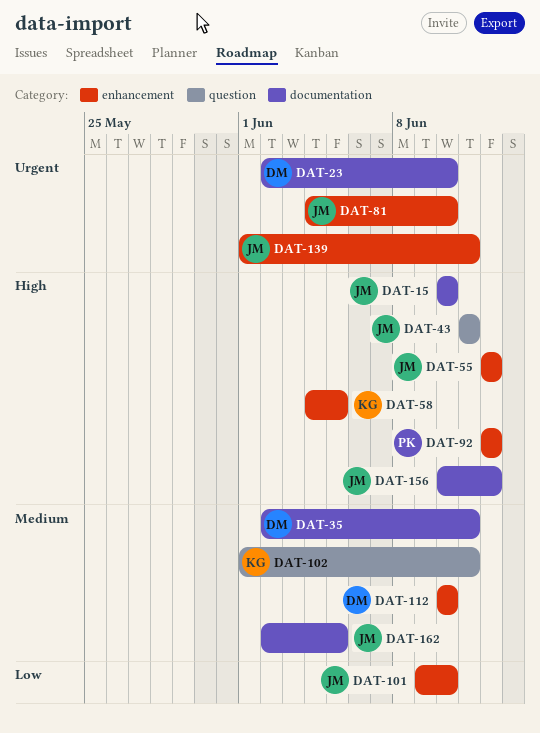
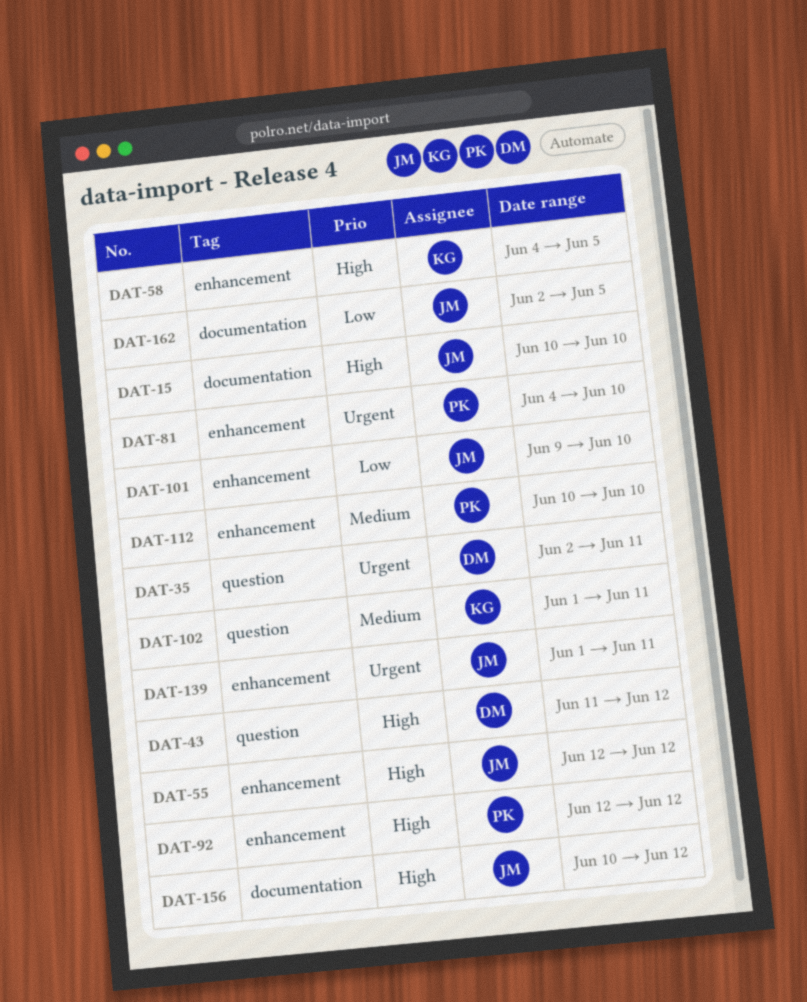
DAT-23: present -> none
DAT-35, priority: Medium -> Urgent
DAT-35, label: documentation -> question
DAT-43, owner: JM -> DM
DAT-43, due: Jun 11 -> Jun 12
DAT-81, owner: JM -> PK
DAT-112, owner: DM -> PK
DAT-162, priority: Medium -> Low

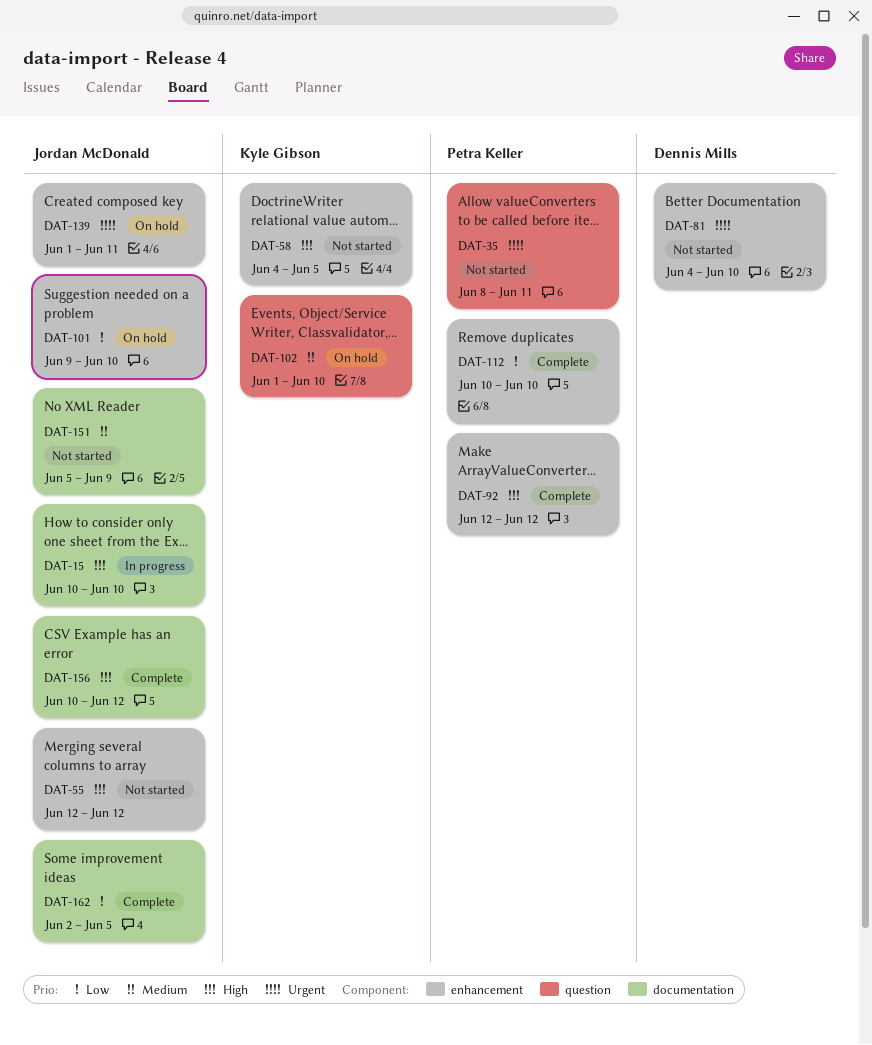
DAT-35, owner: Dennis Mills -> Petra Keller
DAT-35, start: Jun 2 -> Jun 8
DAT-43: present -> none
DAT-81, owner: Petra Keller -> Dennis Mills
DAT-102, due: Jun 11 -> Jun 10
DAT-112, priority: Medium -> Low
DAT-151: none -> present

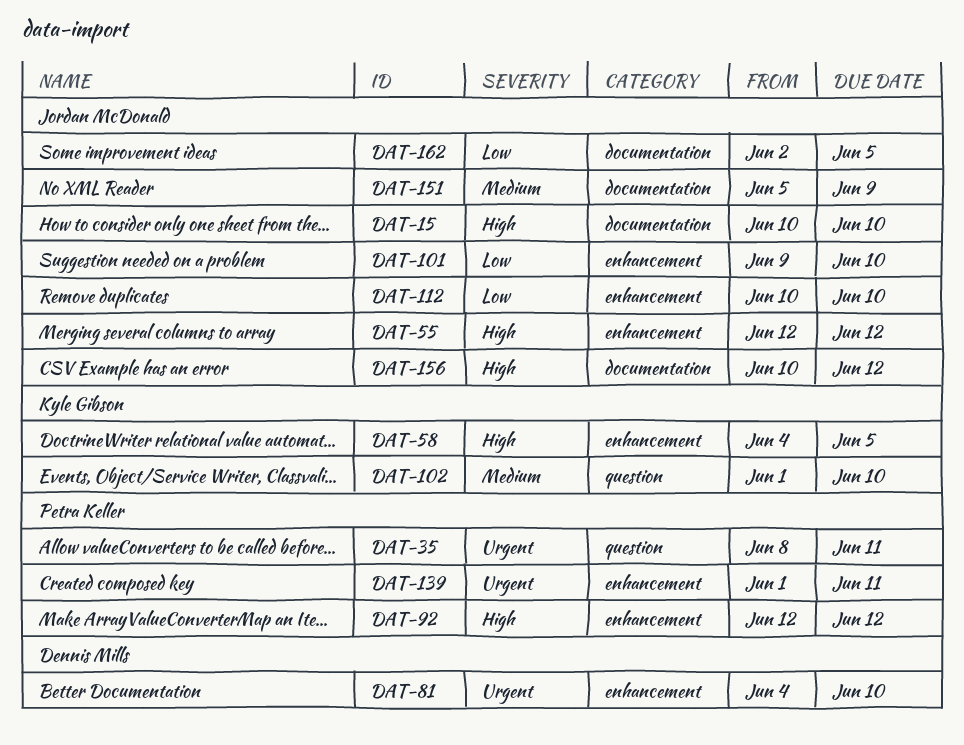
DAT-112, owner: Petra Keller -> Jordan McDonald
DAT-139, owner: Jordan McDonald -> Petra Keller

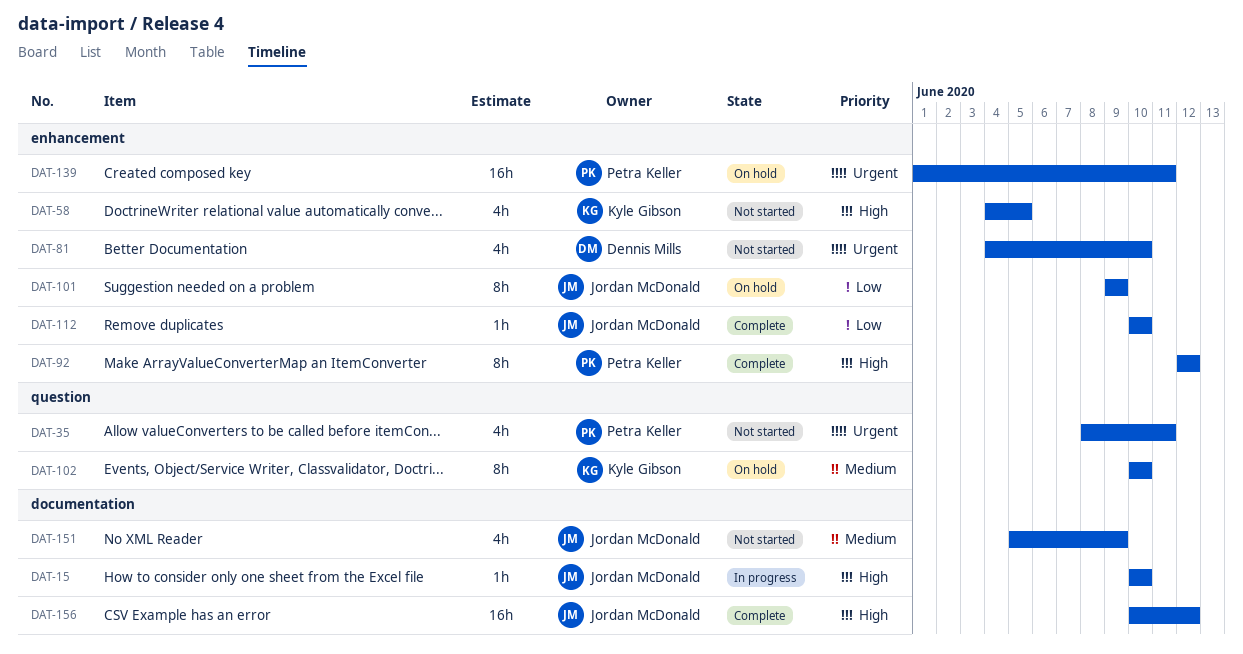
DAT-55: present -> none
DAT-101, due: Jun 10 -> Jun 9
DAT-102, start: Jun 1 -> Jun 10
DAT-162: present -> none

